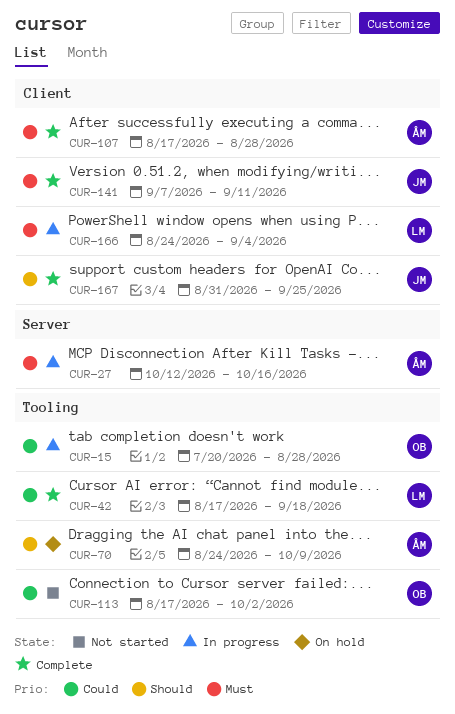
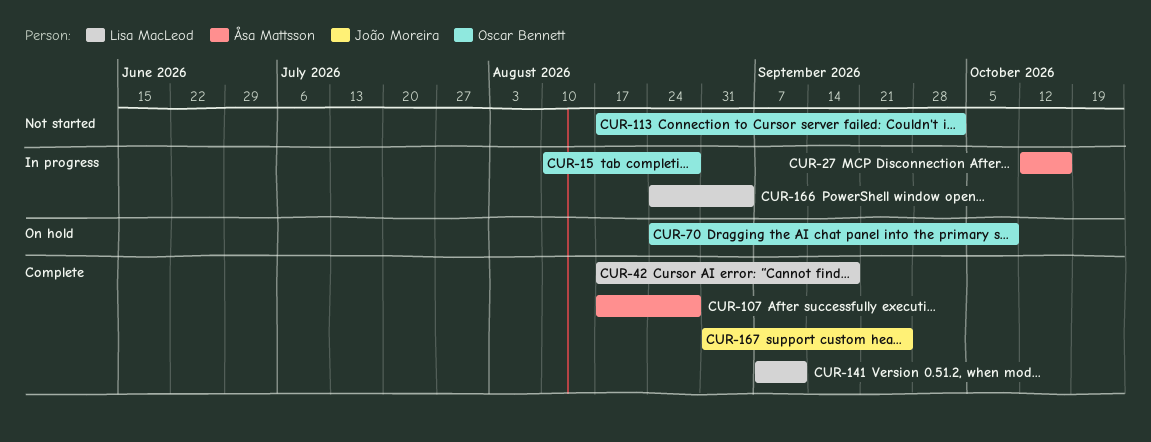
CUR-15, start: Jul 20 -> Aug 10
CUR-70, owner: Åsa Mattsson -> Oscar Bennett
CUR-141, owner: João Moreira -> Lisa MacLeod

